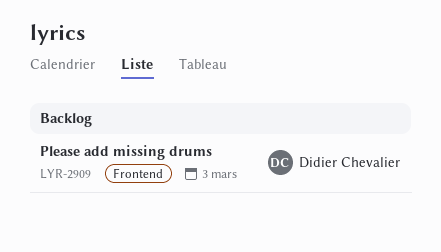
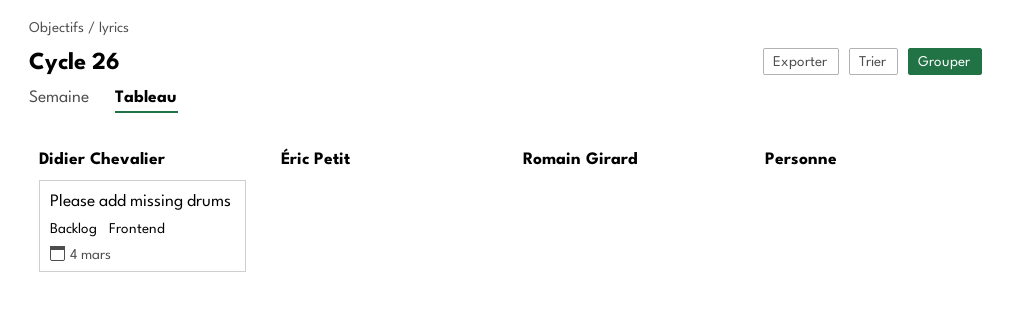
Please add missing drums, due: Mar 3 -> Mar 4

